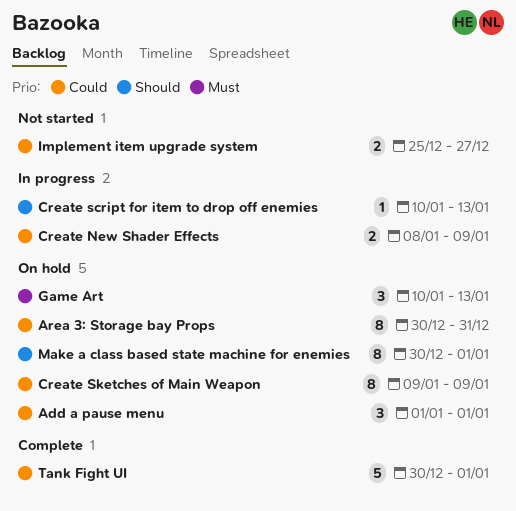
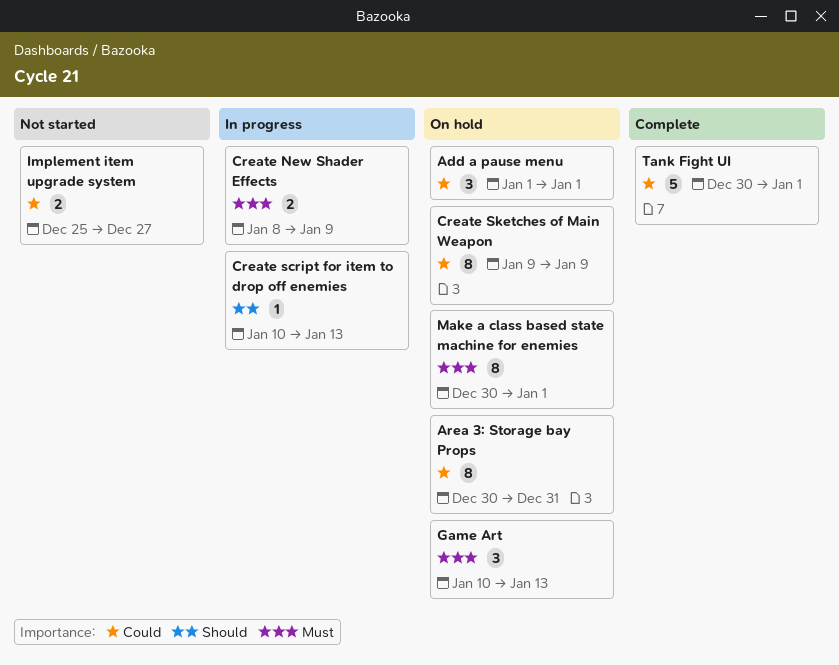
Create New Shader Effects, priority: Could -> Must
Make a class based state machine for enemies, priority: Should -> Must

